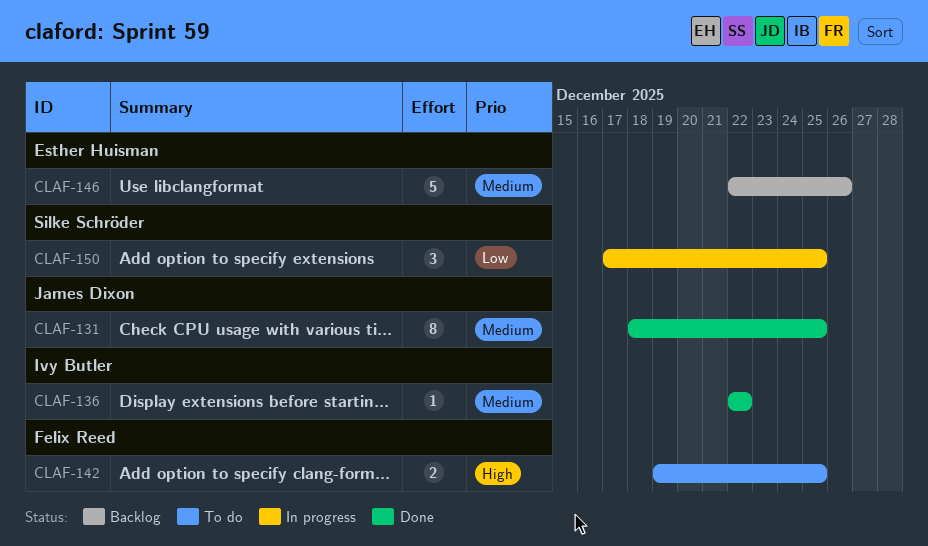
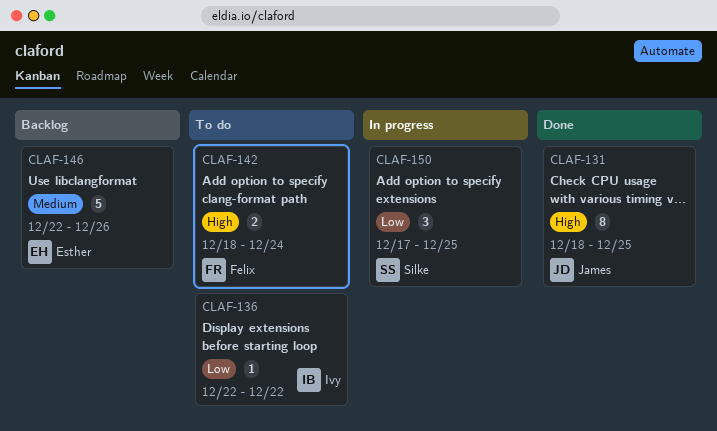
CLAF-131, priority: Medium -> High
CLAF-136, status: Done -> To do
CLAF-136, priority: Medium -> Low
CLAF-142, start: Dec 19 -> Dec 18
CLAF-142, due: Dec 25 -> Dec 24

